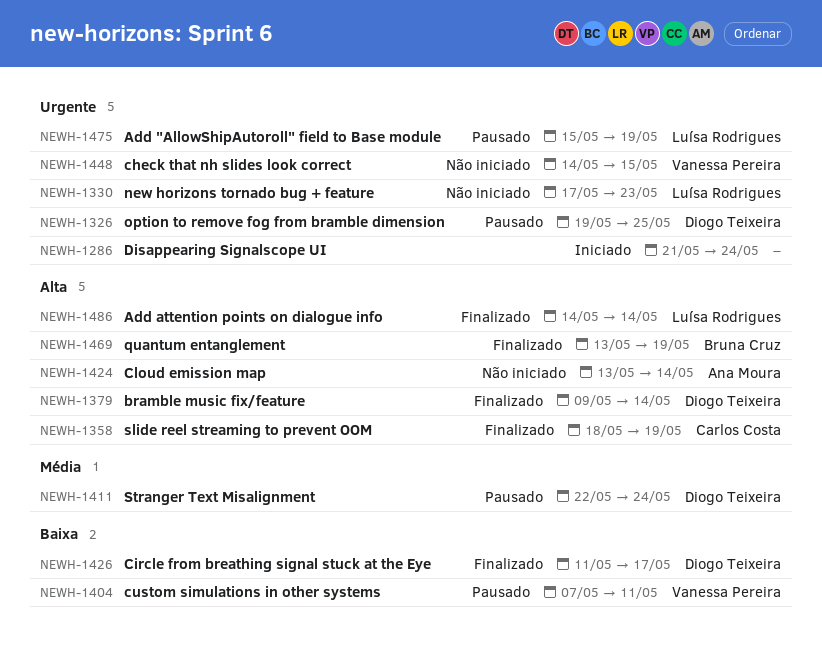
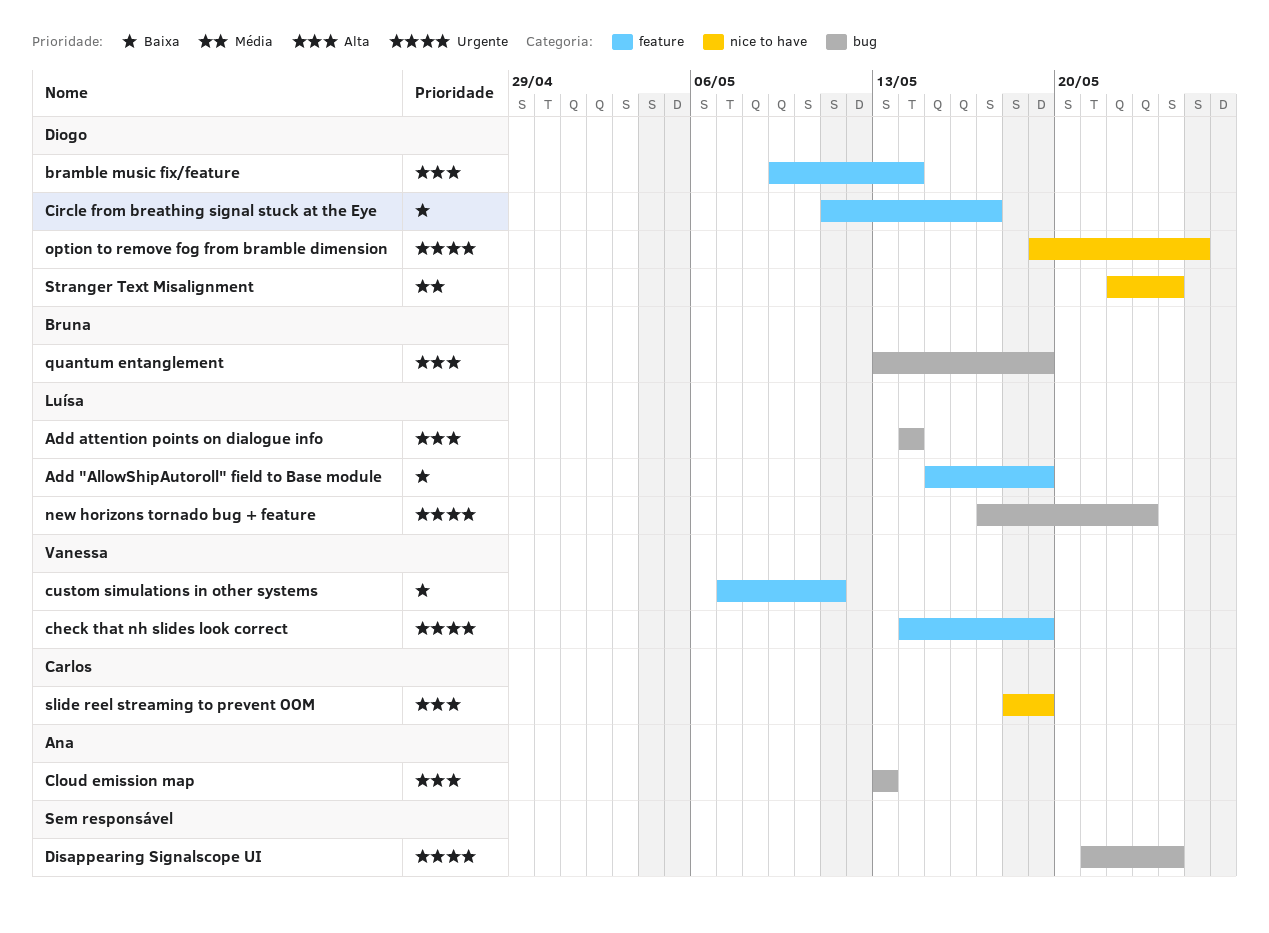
Add "AllowShipAutoroll" field to Base module, priority: Urgente -> Baixa
check that nh slides look correct, due: May 15 -> May 19
Cloud emission map, due: May 14 -> May 13

